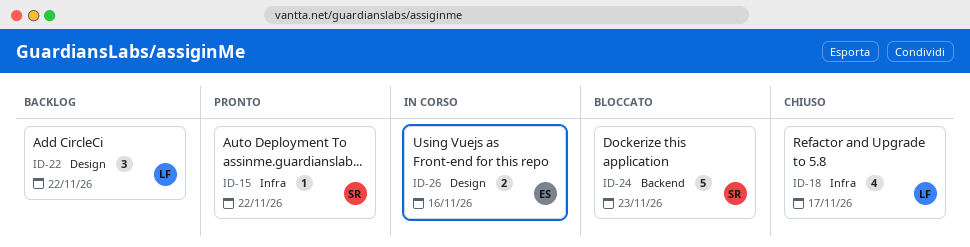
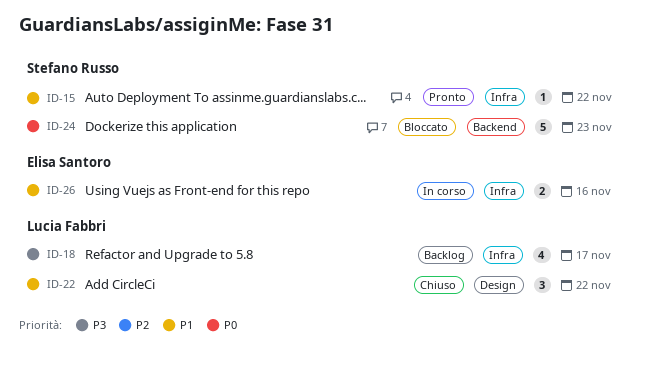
ID-18, status: Chiuso -> Backlog
ID-22, status: Backlog -> Chiuso
ID-26, label: Design -> Infra

